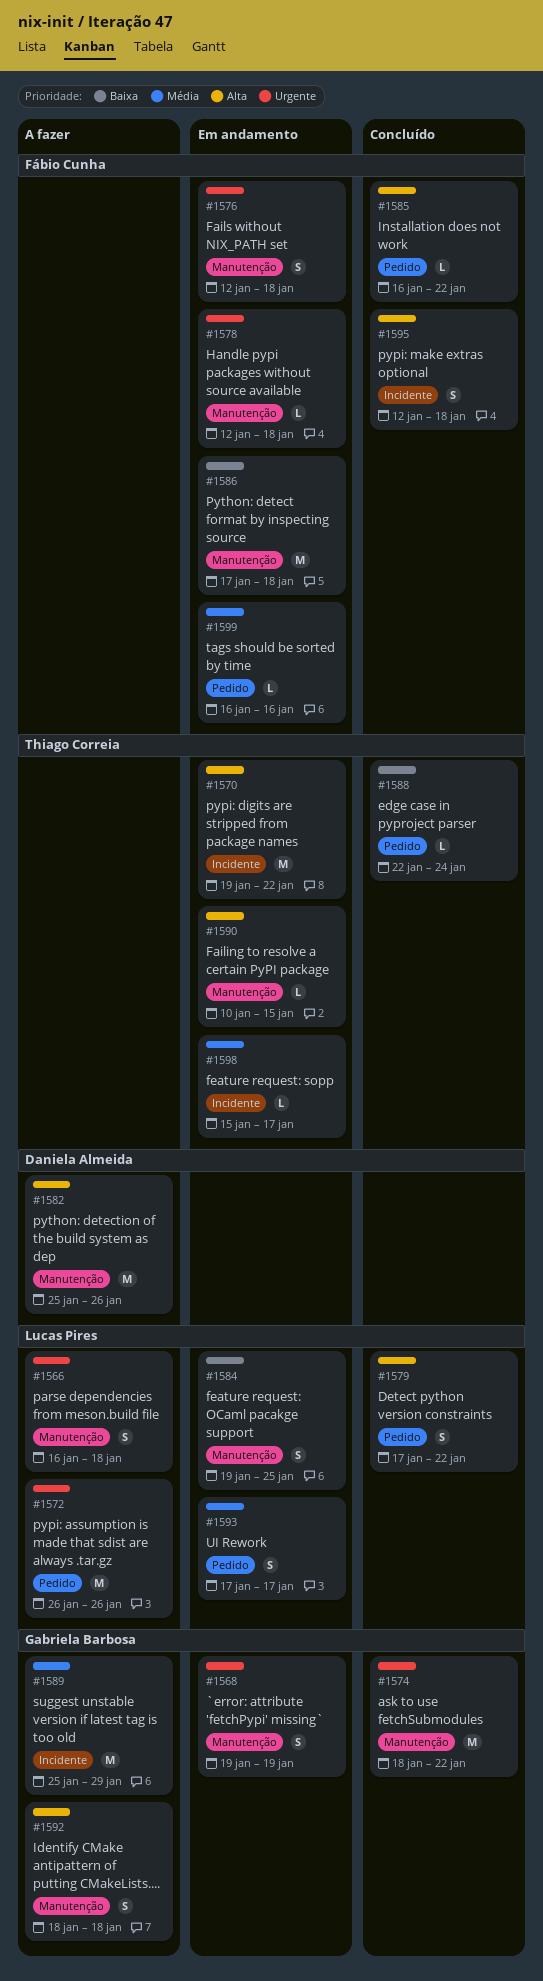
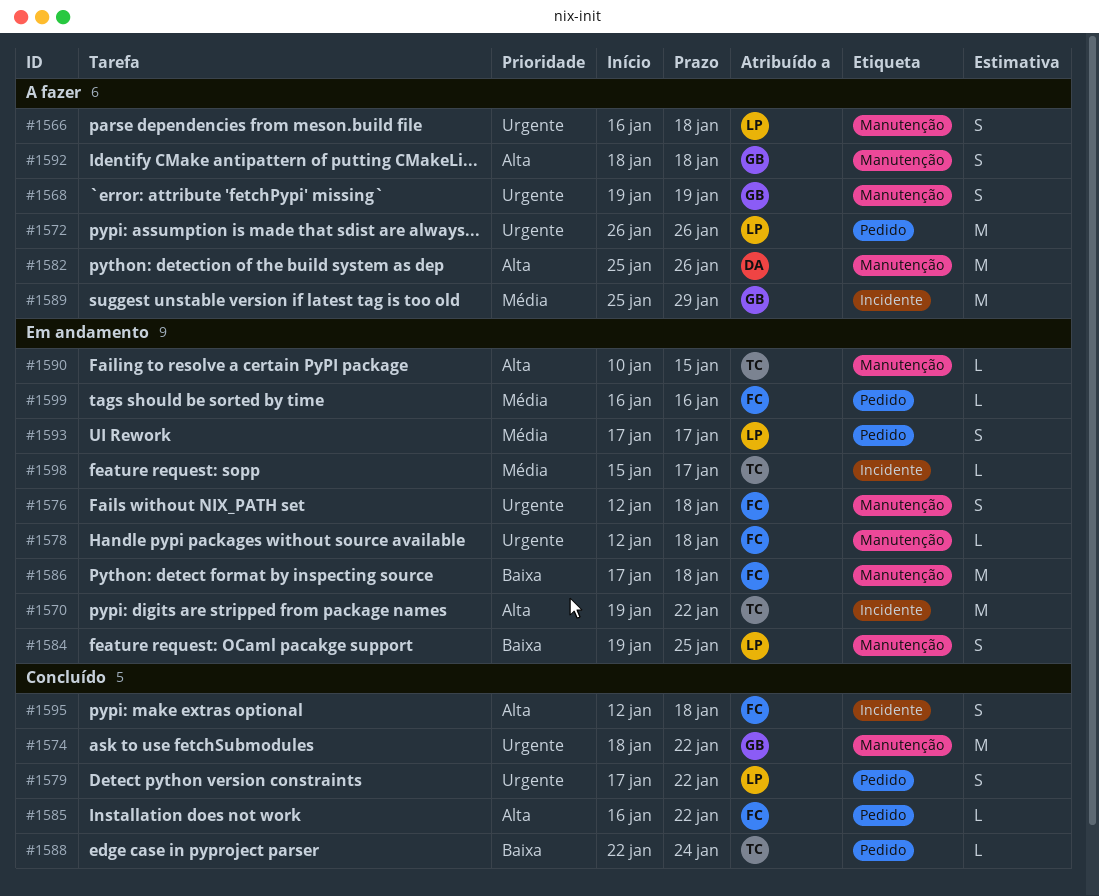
#1568, status: Em andamento -> A fazer
#1579, priority: Alta -> Urgente

